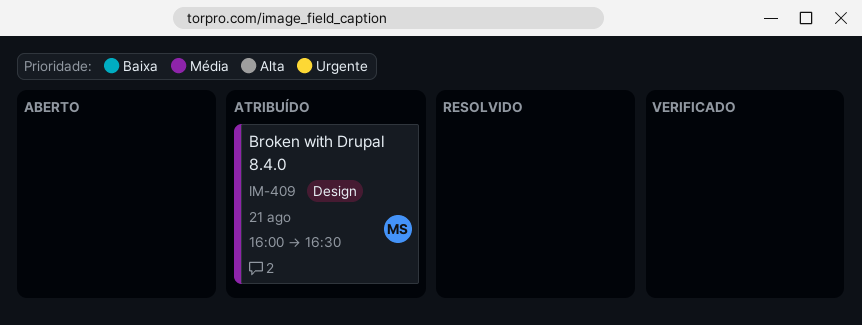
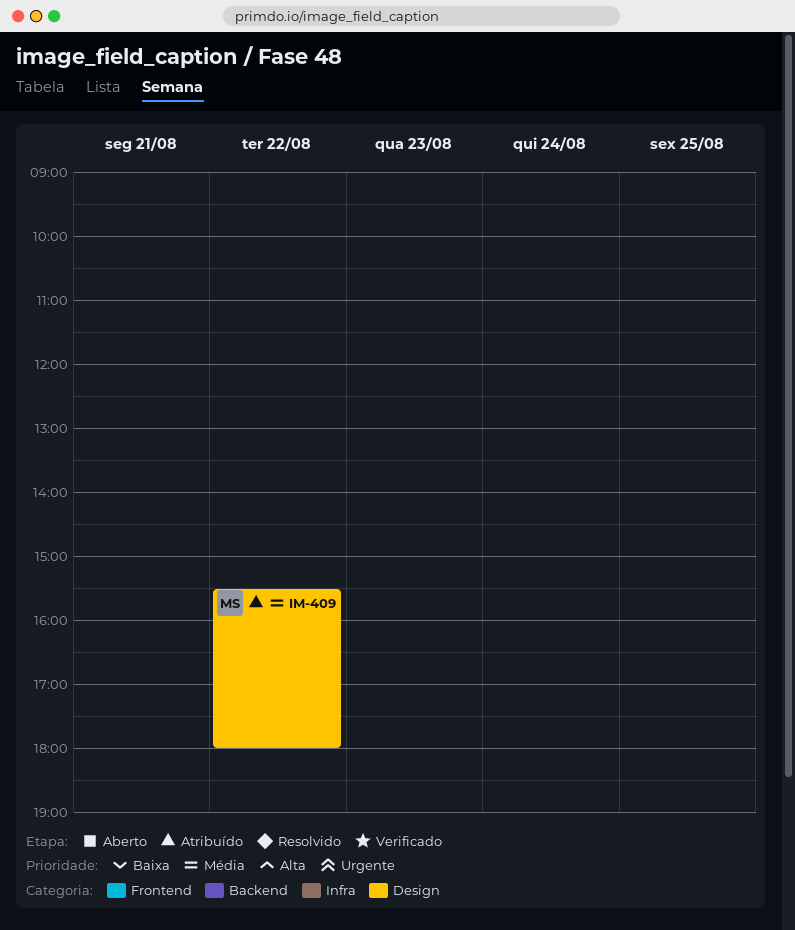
IM-409, day: Aug 21 -> Aug 22
IM-409, begins: 16:00 -> 15:30
IM-409, ends: 16:30 -> 18:00

